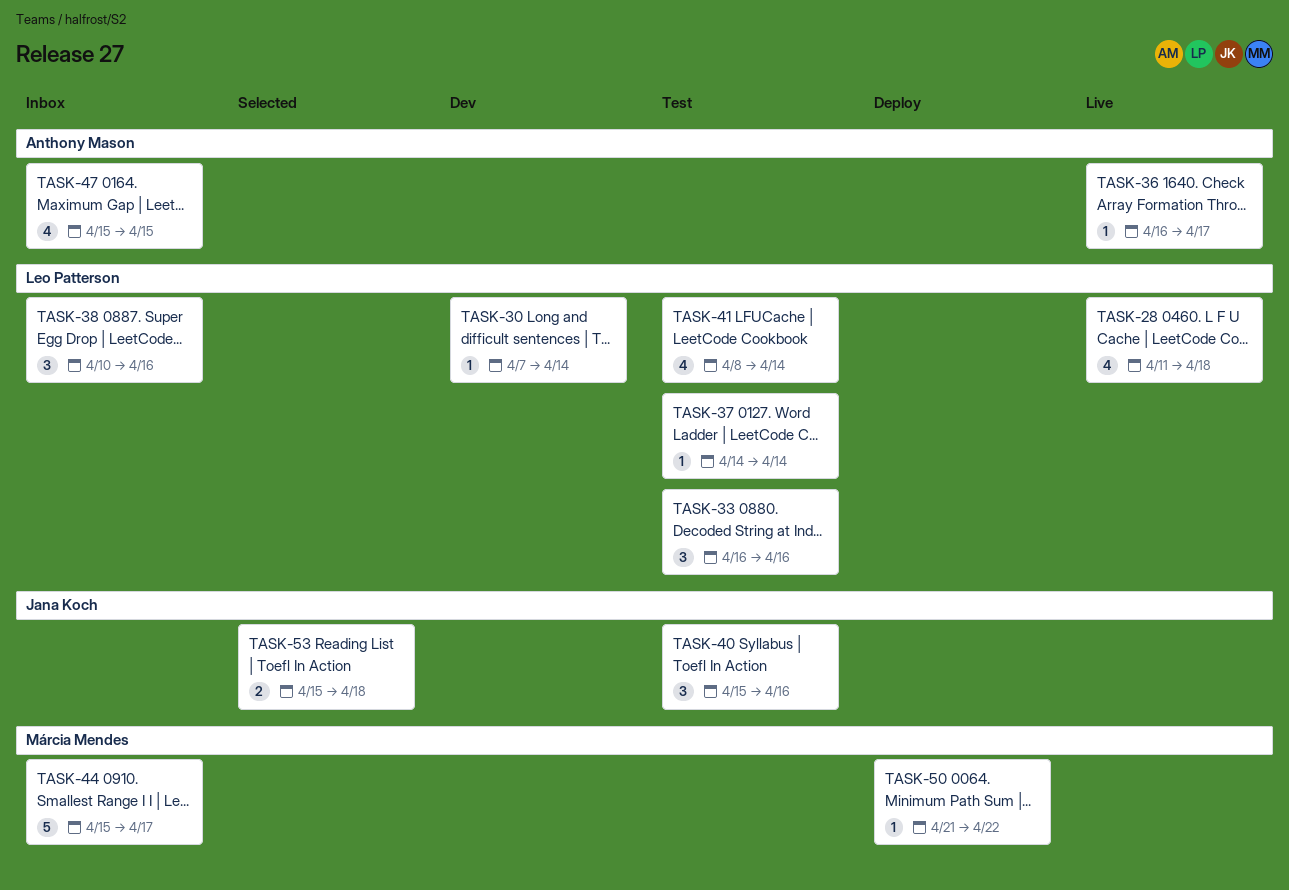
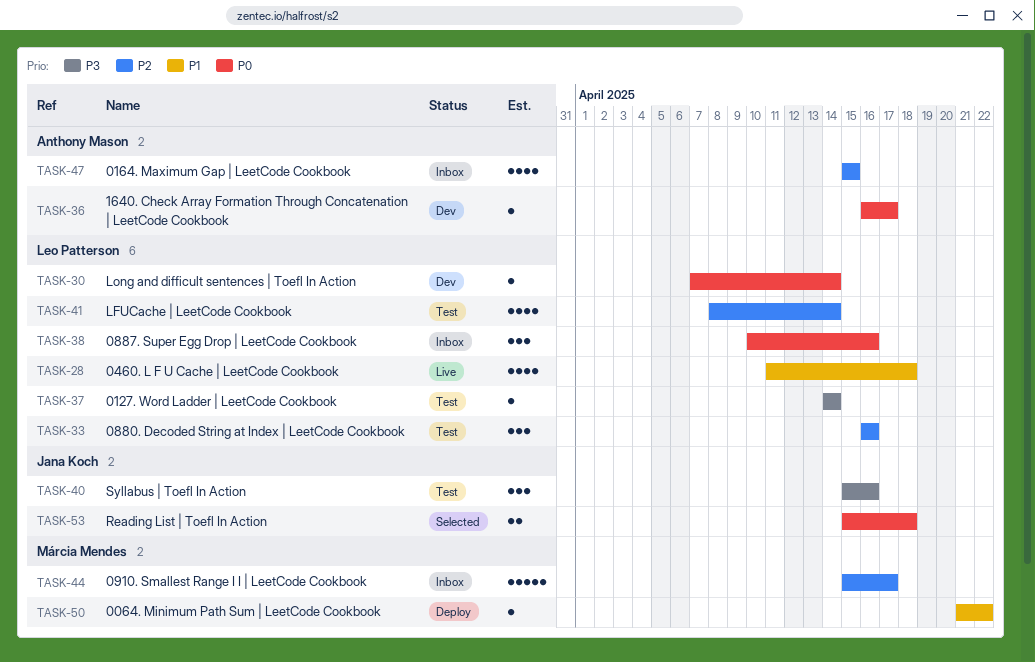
TASK-36, status: Live -> Dev

